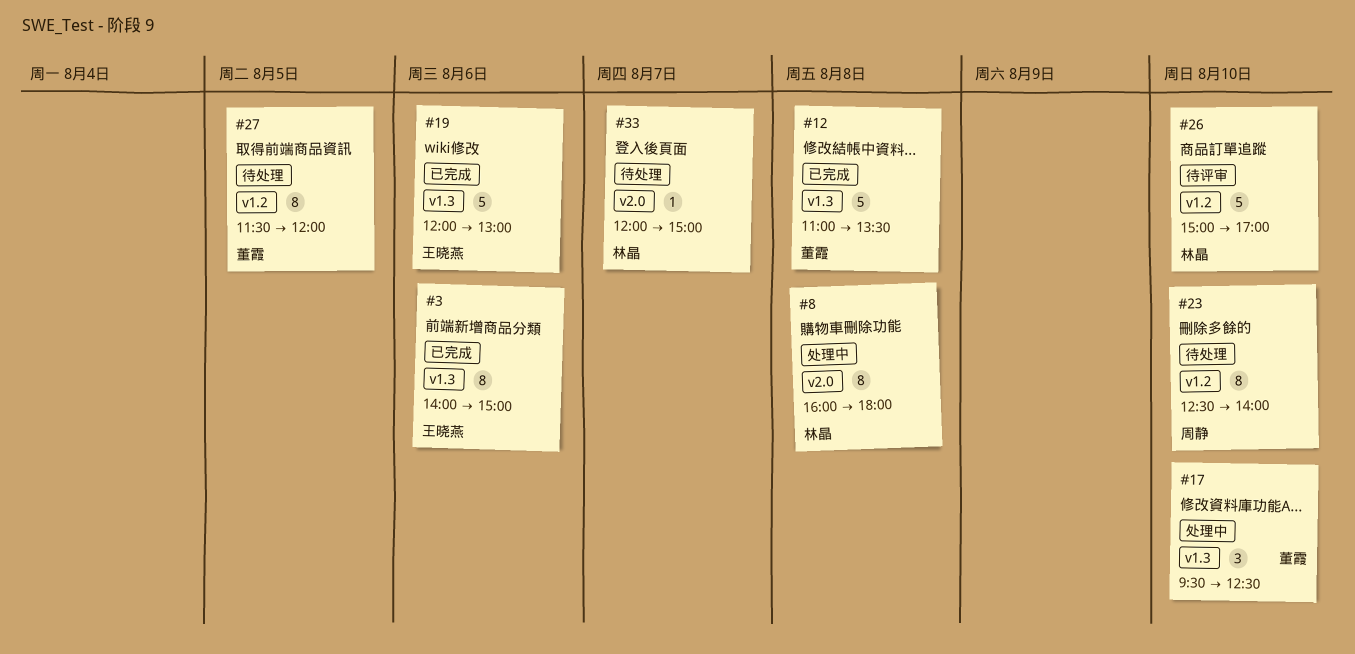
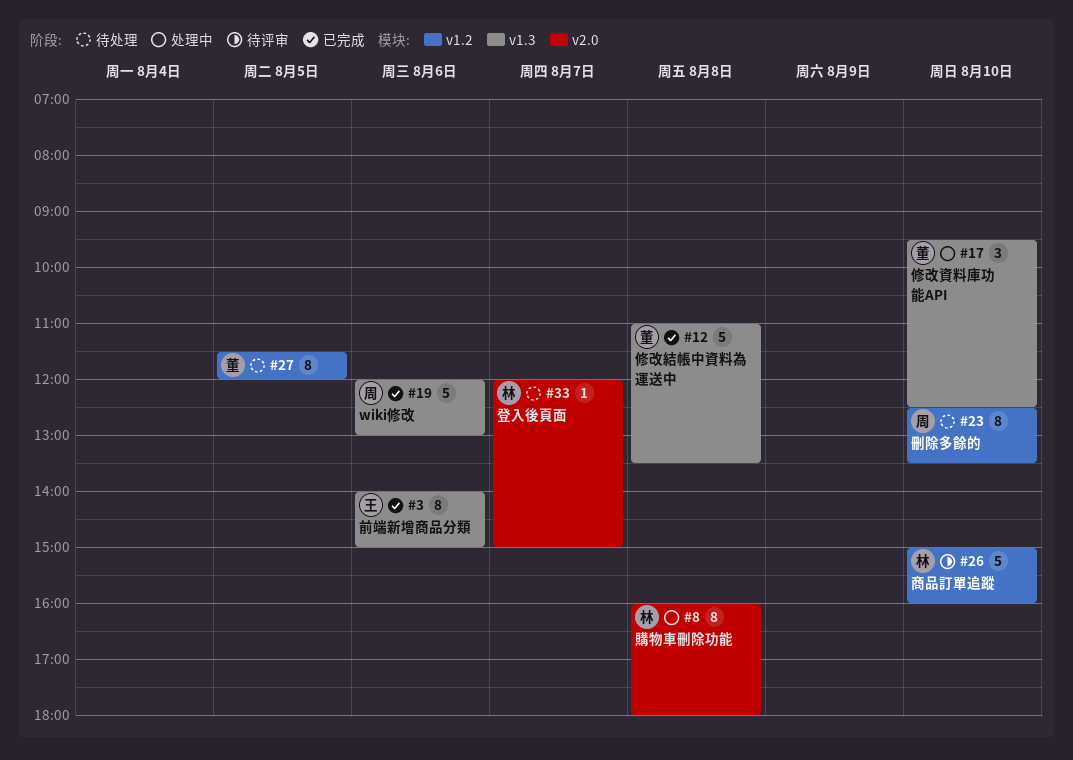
#19, owner: 王晓燕 -> 周静
#23, ends: 14:00 -> 13:30
#26, ends: 17:00 -> 16:00

